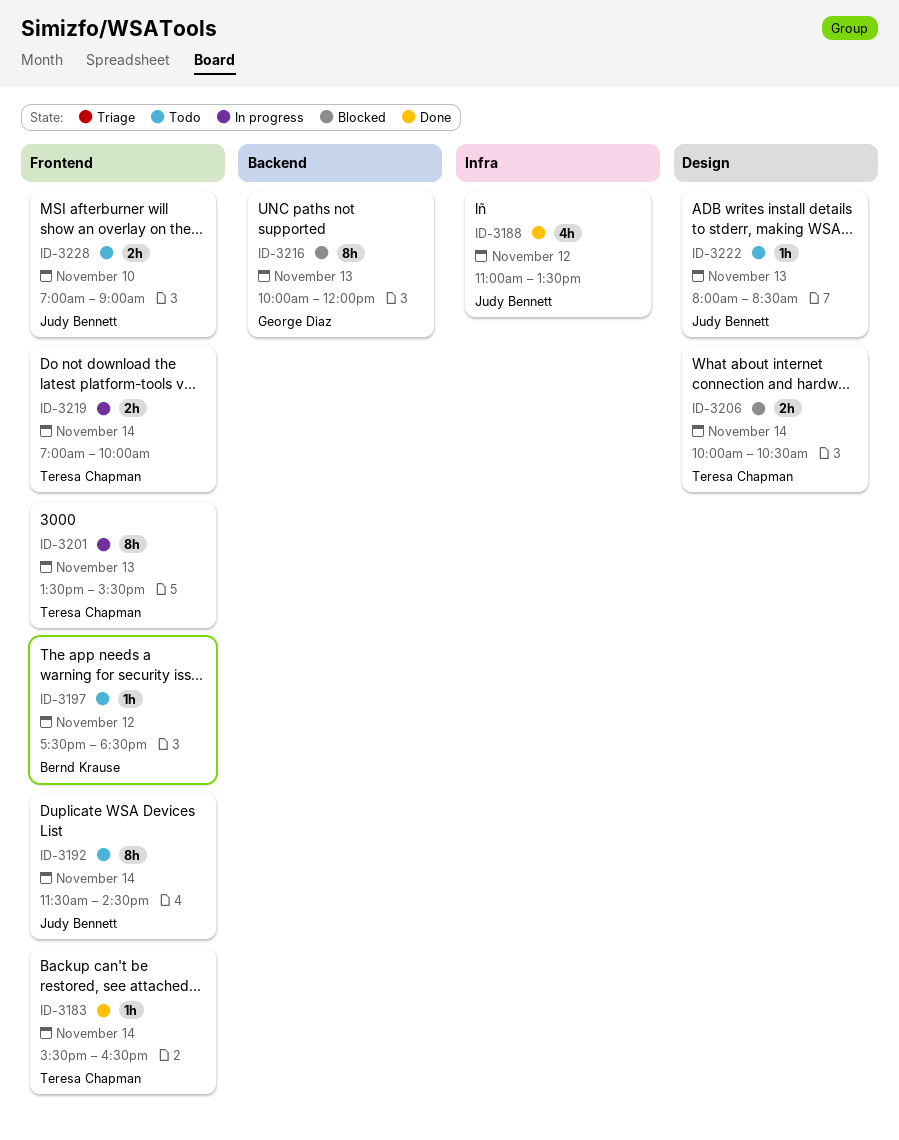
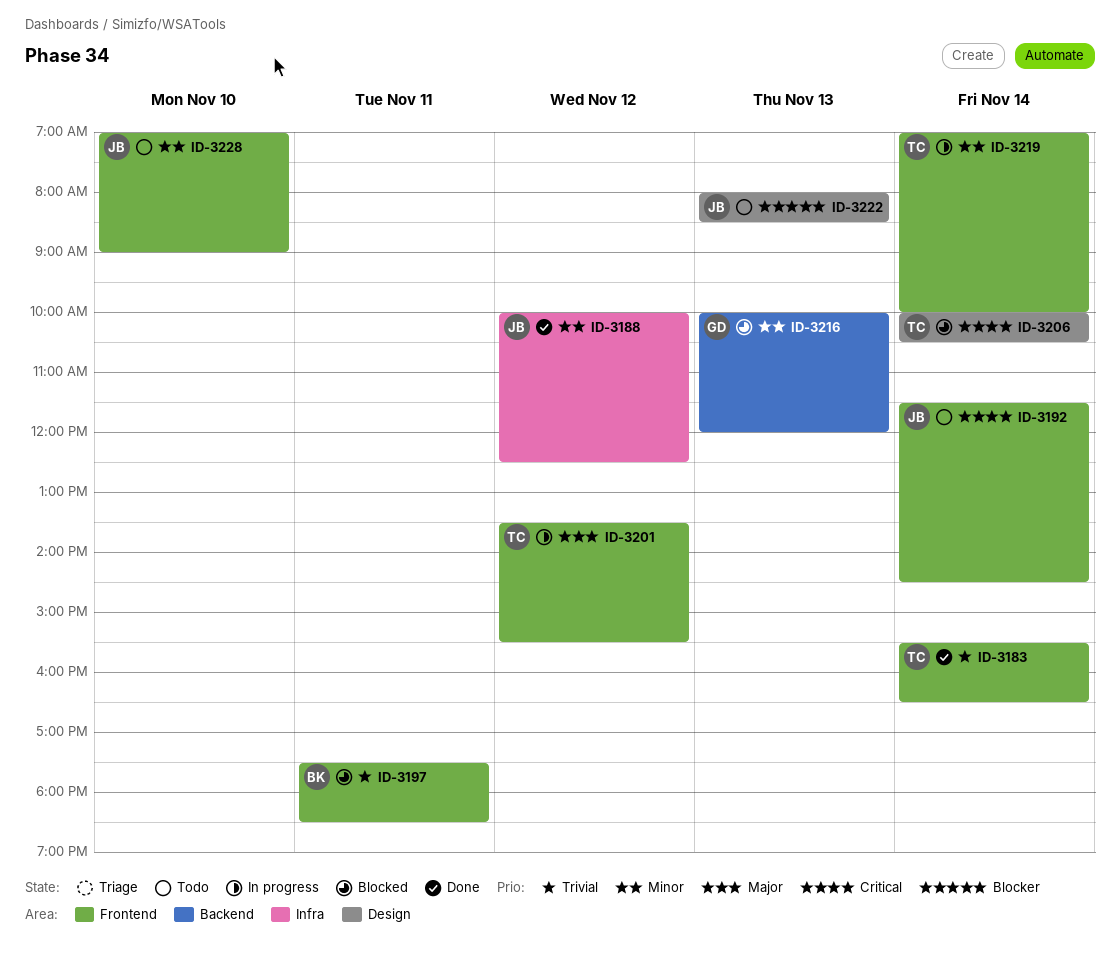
ID-3188, begins: 11:00 -> 10:00
ID-3188, ends: 13:30 -> 12:30
ID-3197, status: Todo -> Blocked
ID-3197, day: Nov 12 -> Nov 11
ID-3201, day: Nov 13 -> Nov 12

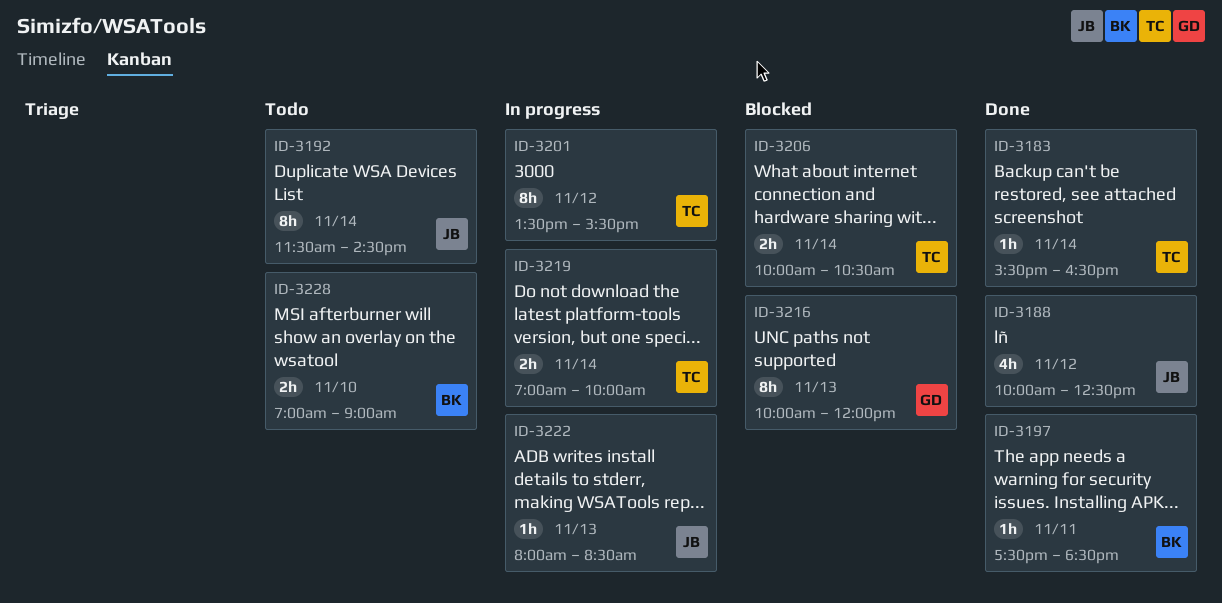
ID-3197, status: Blocked -> Done
ID-3222, status: Todo -> In progress
ID-3228, owner: JB -> BK

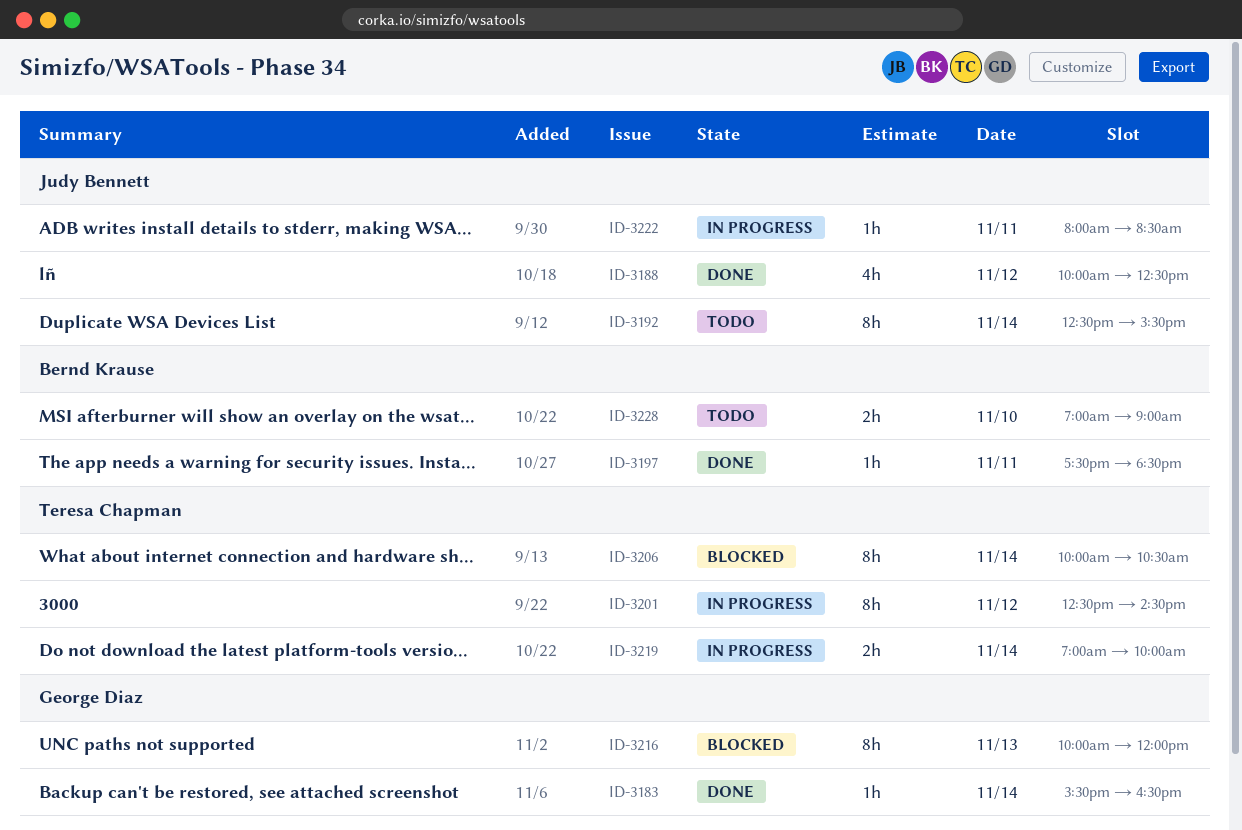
ID-3183, owner: Teresa Chapman -> George Diaz
ID-3192, begins: 11:30 -> 12:30
ID-3192, ends: 14:30 -> 15:30
ID-3201, begins: 13:30 -> 12:30
ID-3201, ends: 15:30 -> 14:30
ID-3206, estimate: 2h -> 8h
ID-3222, day: Nov 13 -> Nov 11

